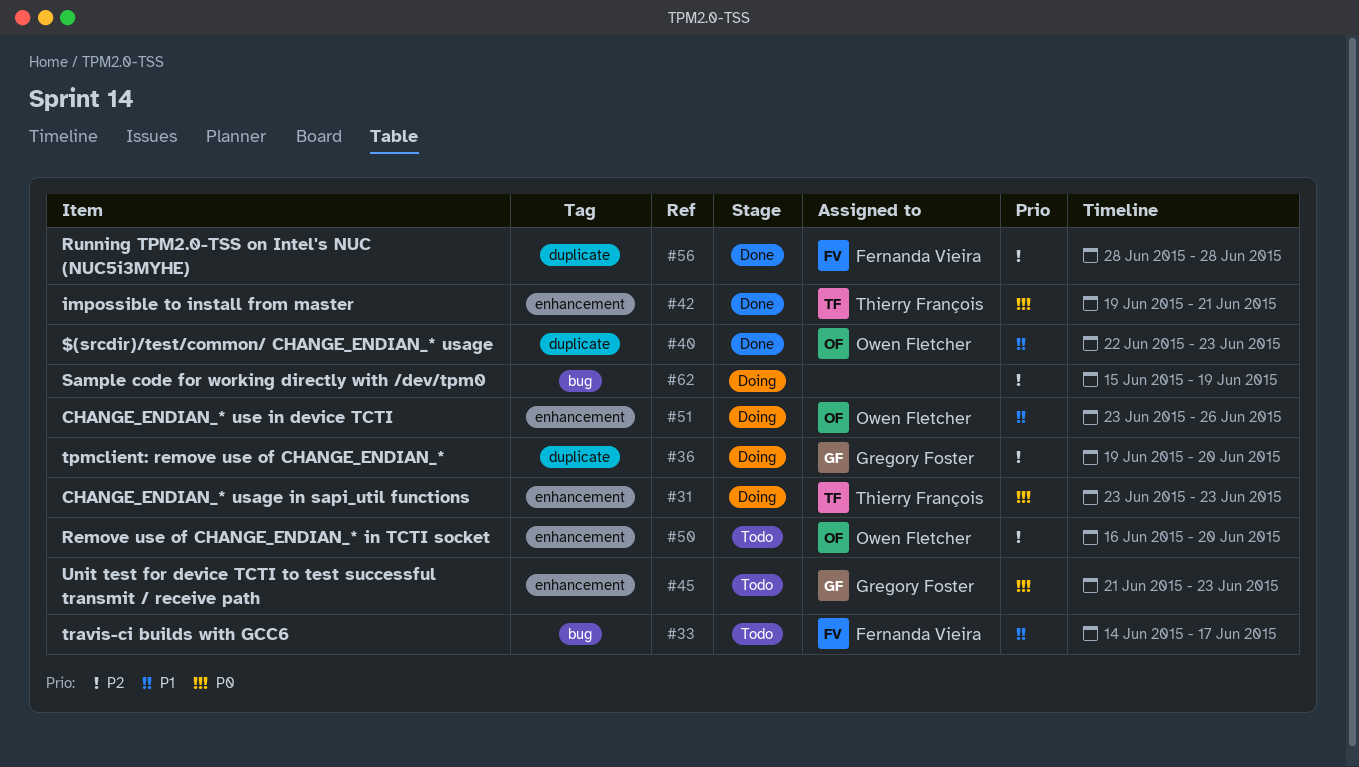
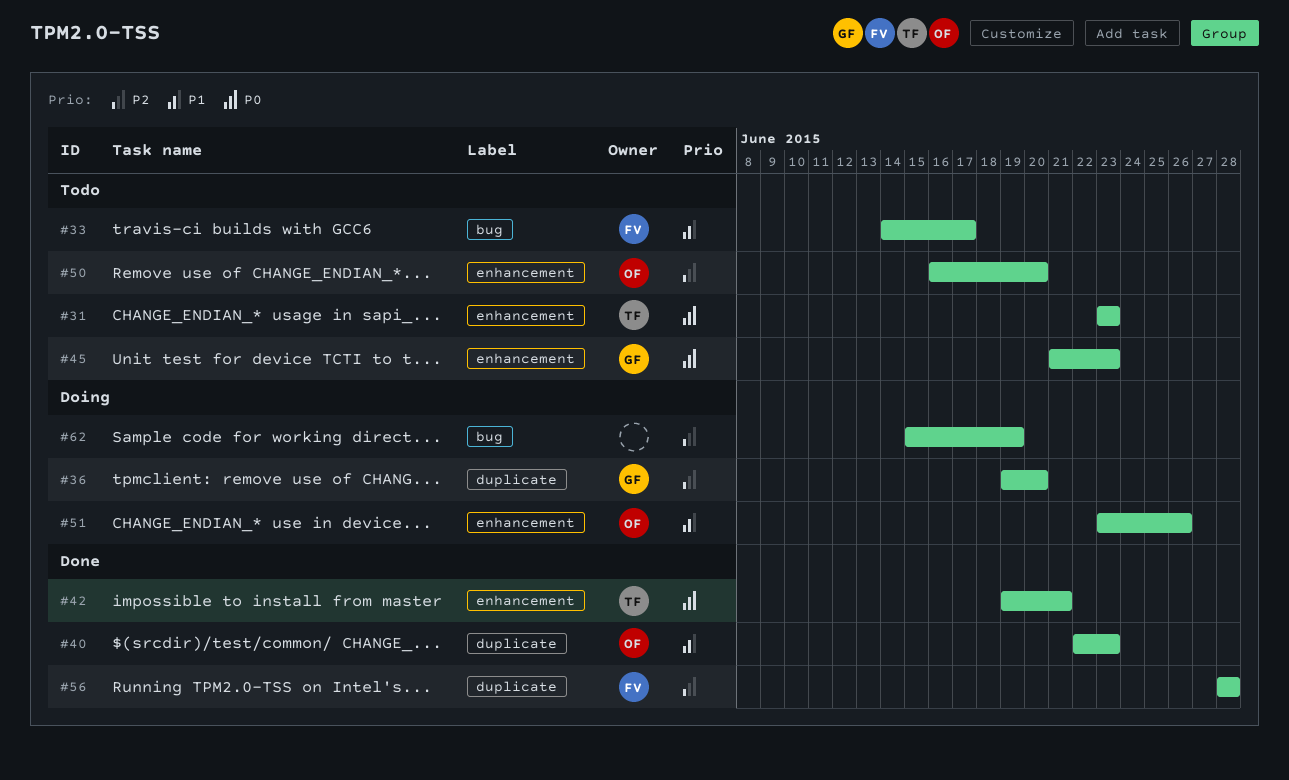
#31, status: Doing -> Todo

